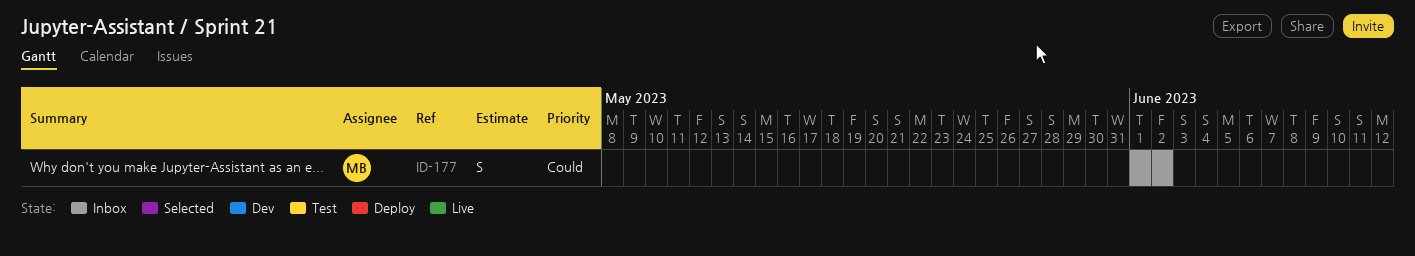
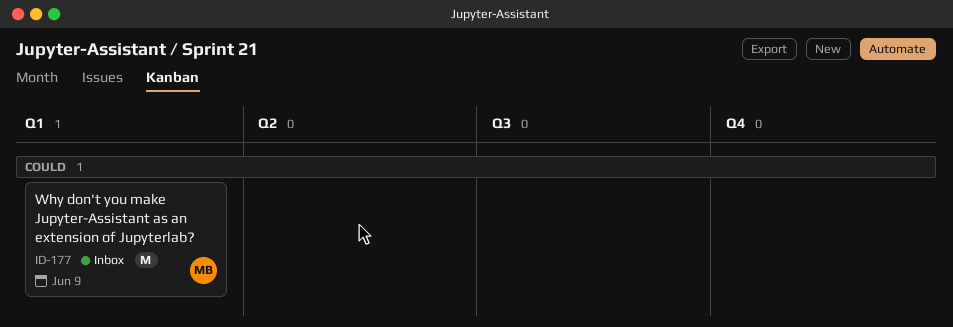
ID-177, estimate: S -> M
ID-177, due: Jun 2 -> Jun 9

